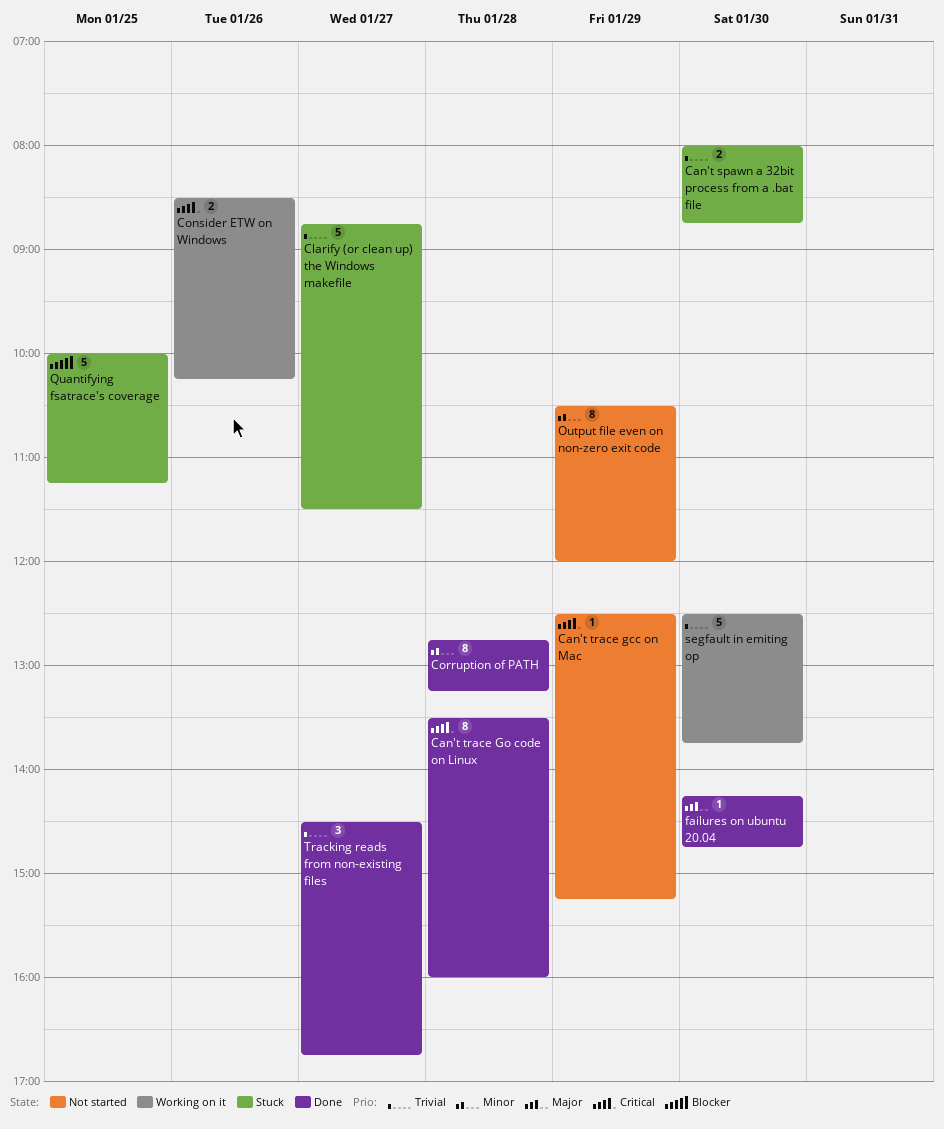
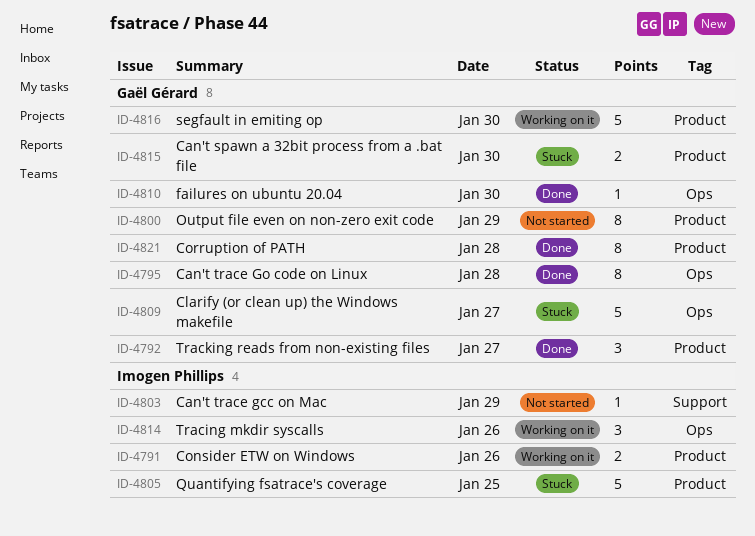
Tracing mkdir syscalls: none -> present

